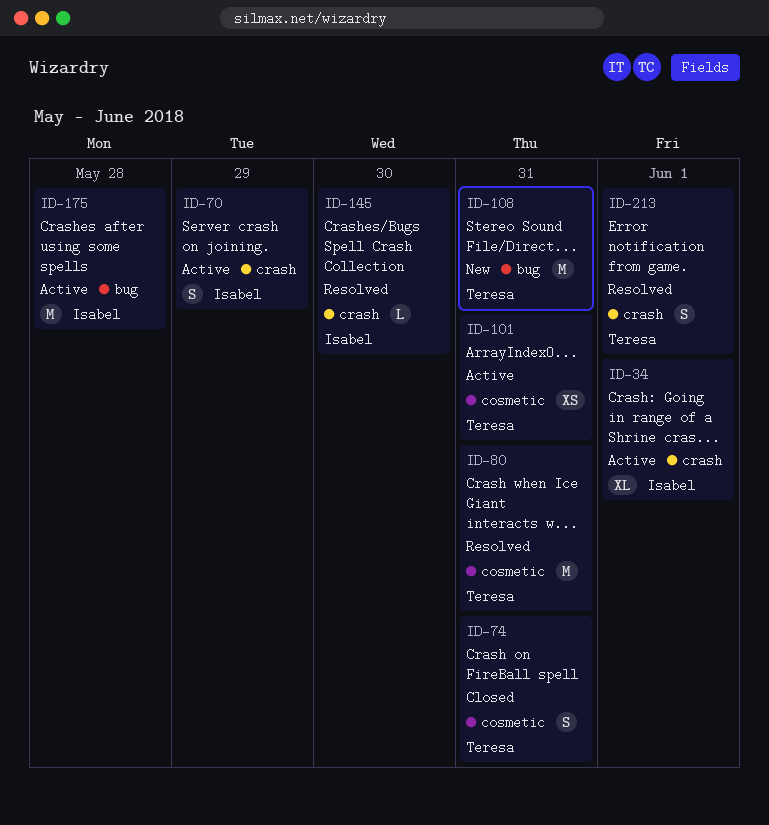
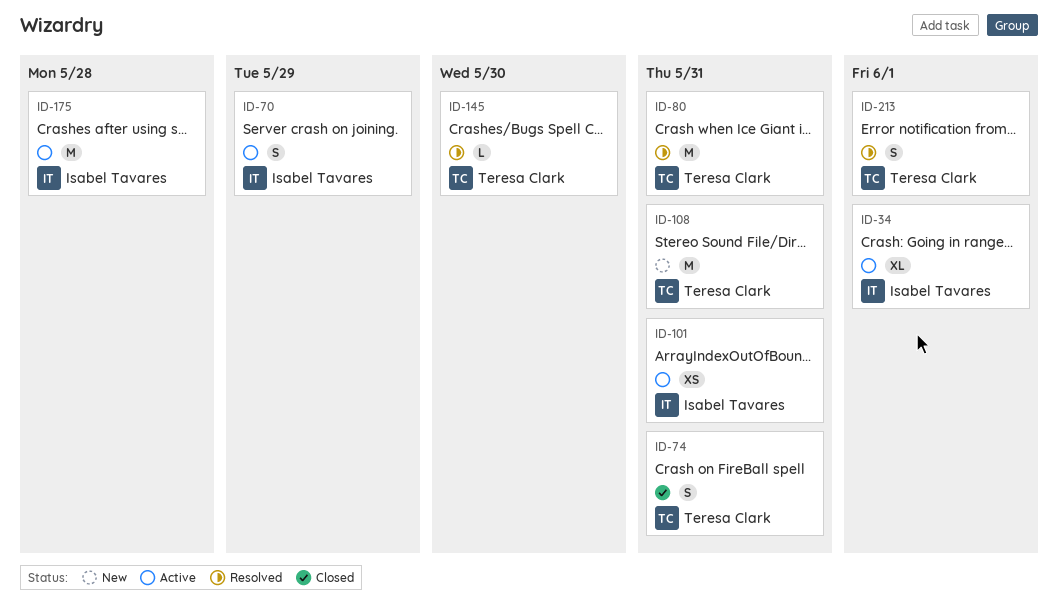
ID-101, owner: Teresa Clark -> Isabel Tavares
ID-145, owner: Isabel Tavares -> Teresa Clark

